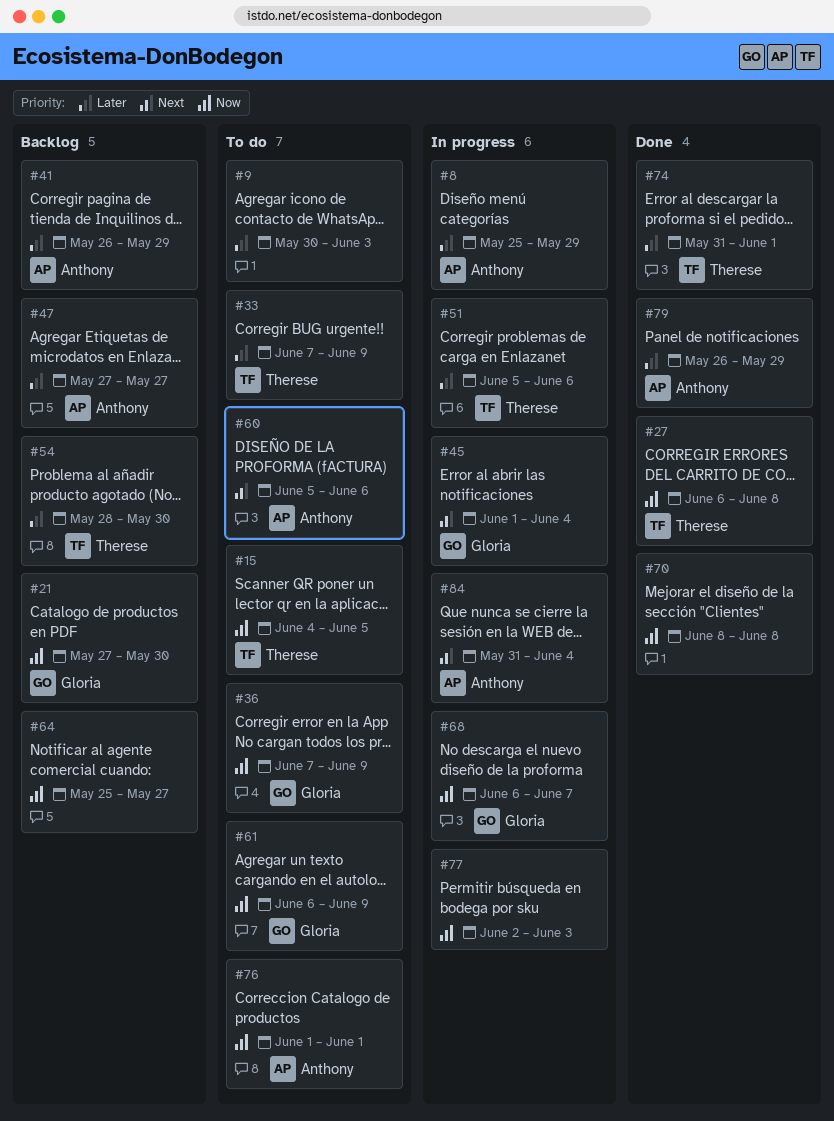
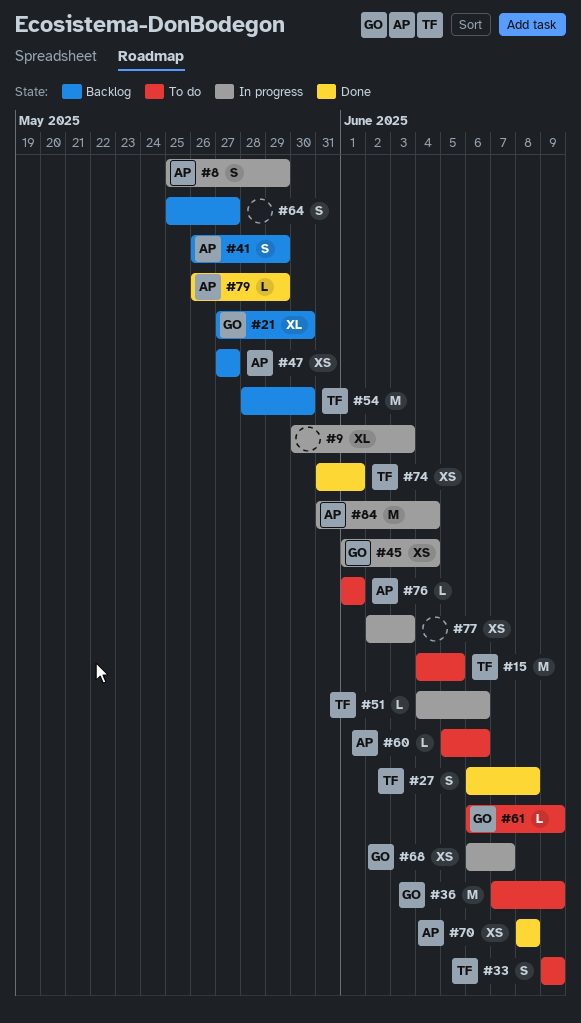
#9, status: To do -> In progress
#33, start: Jun 7 -> Jun 9
#51, start: Jun 5 -> Jun 4
#70, owner: none -> Anthony

